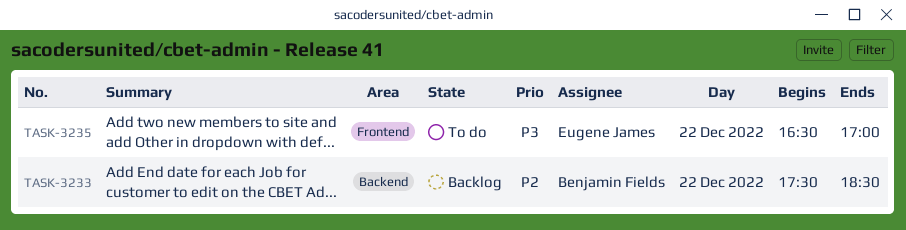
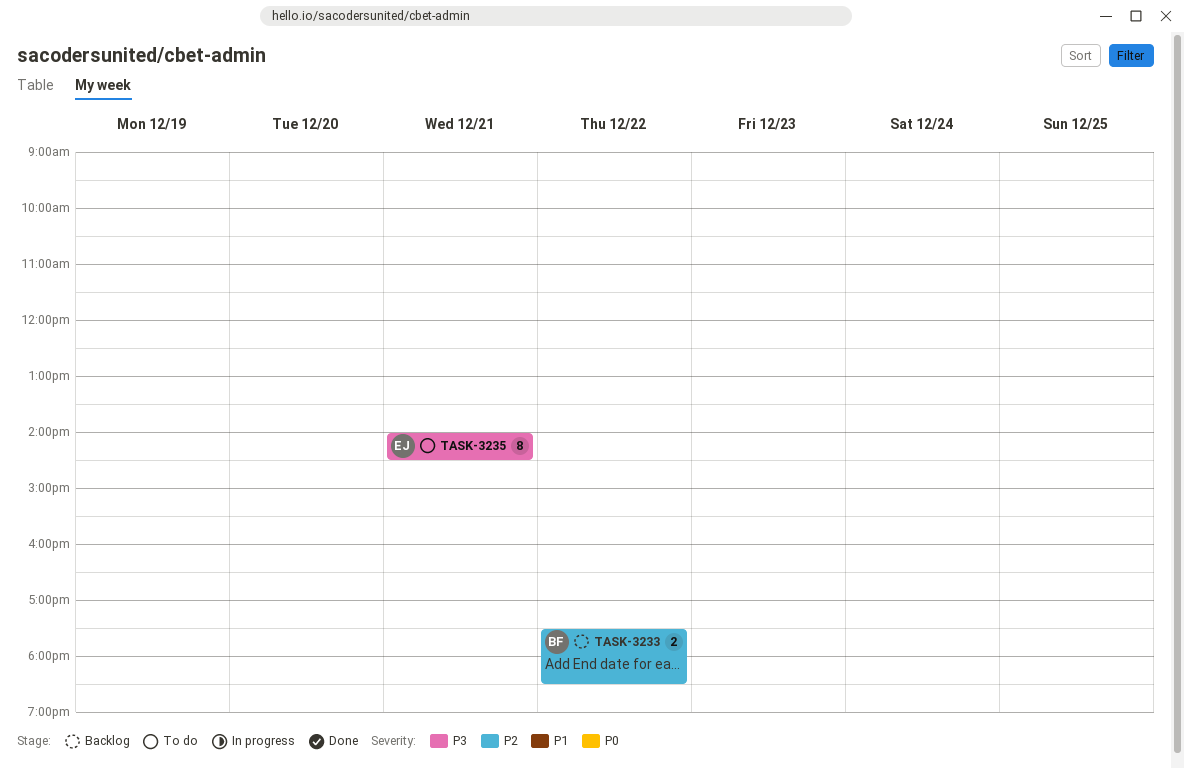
TASK-3235, day: Dec 22 -> Dec 21
TASK-3235, begins: 16:30 -> 14:00
TASK-3235, ends: 17:00 -> 14:30

